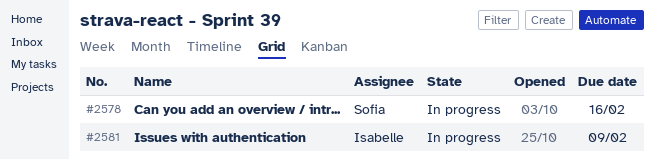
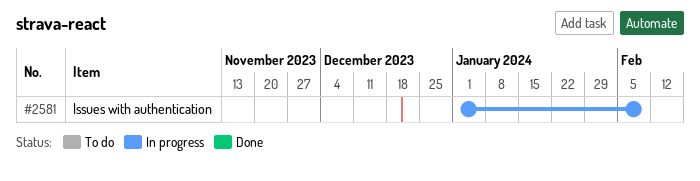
#2578: present -> none

